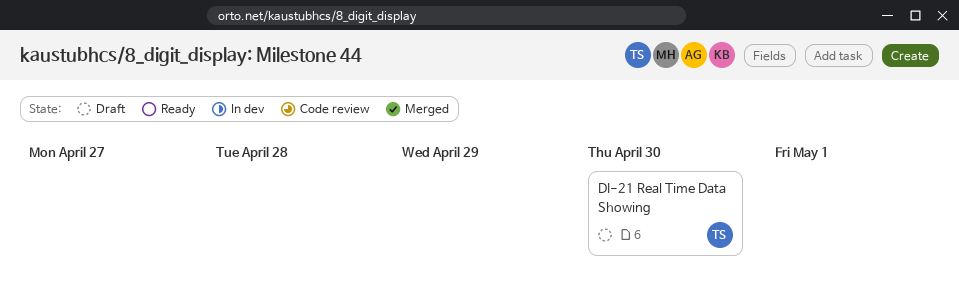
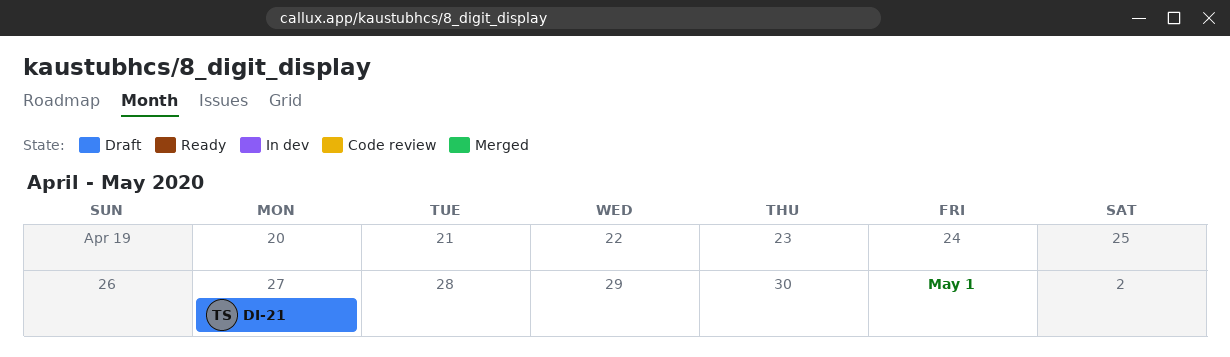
DI-21, due: Apr 30 -> Apr 27

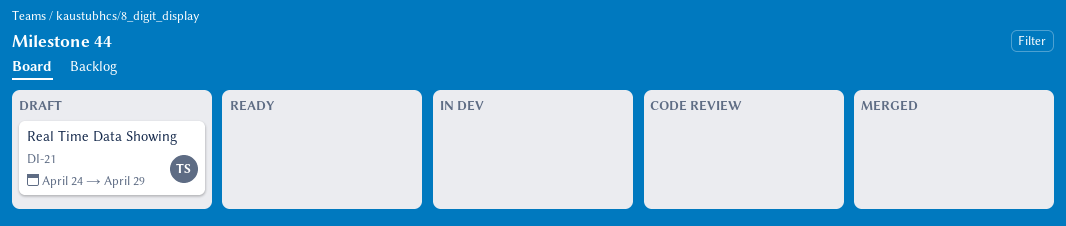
DI-21, start: Apr 27 -> Apr 24
DI-21, due: Apr 27 -> Apr 29

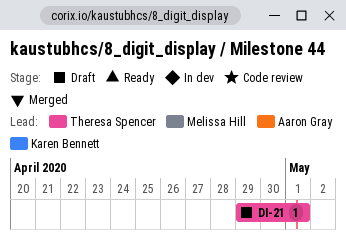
DI-21, start: Apr 24 -> Apr 29
DI-21, due: Apr 29 -> May 1

